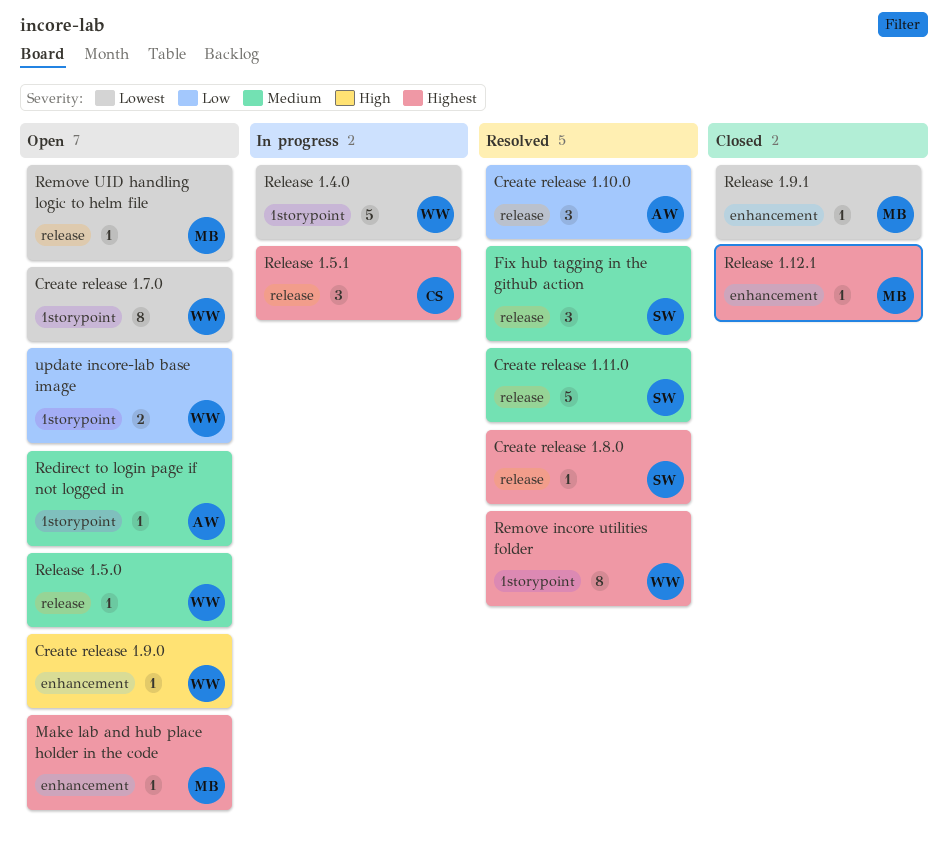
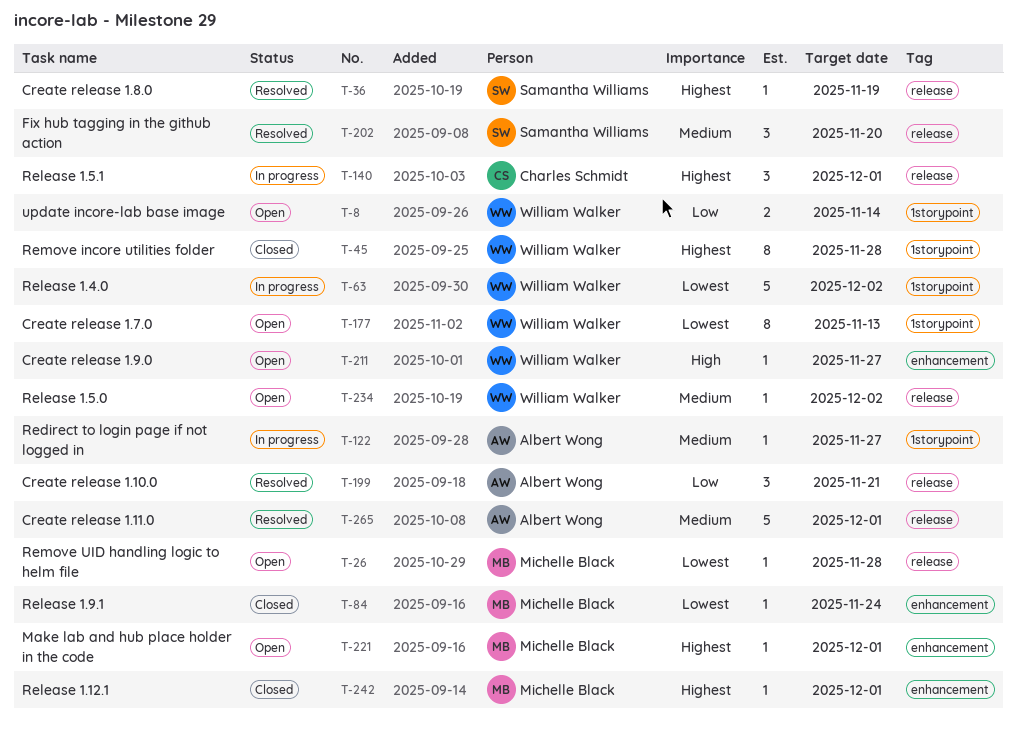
Create release 1.11.0, owner: Samantha Williams -> Albert Wong
Redirect to login page if not logged in, status: Open -> In progress
Remove incore utilities folder, status: Resolved -> Closed

